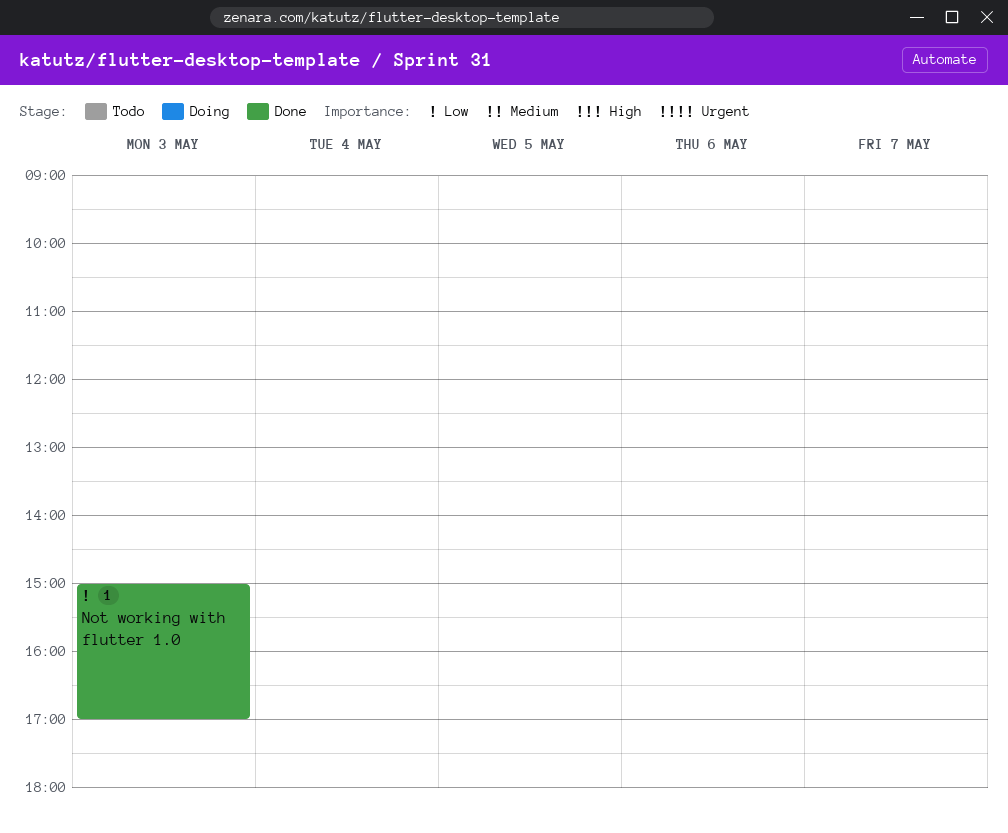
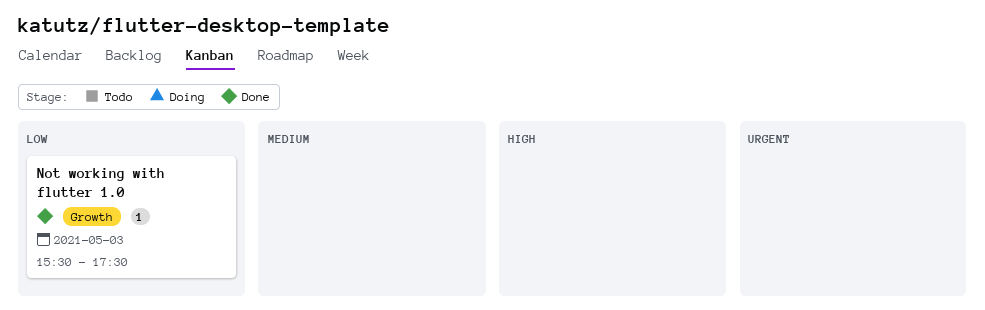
Not working with flutter 1.0, begins: 15:00 -> 15:30
Not working with flutter 1.0, ends: 17:00 -> 17:30

